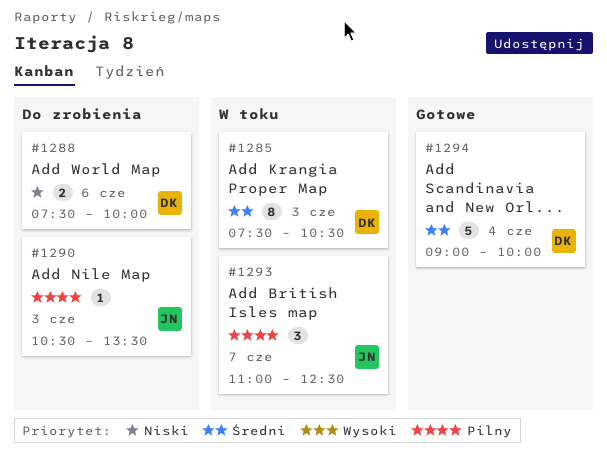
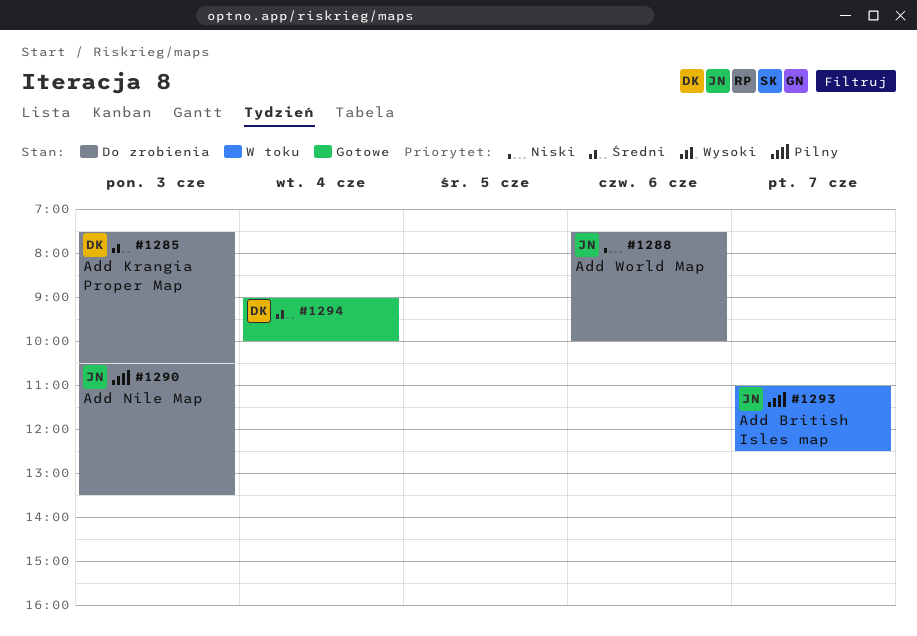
#1285, status: W toku -> Do zrobienia
#1288, owner: DK -> JN

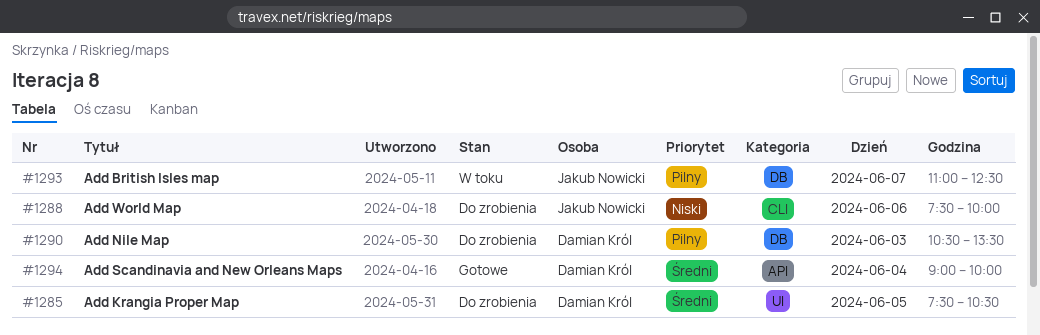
#1285, day: Jun 3 -> Jun 5
#1290, owner: Jakub Nowicki -> Damian Król

